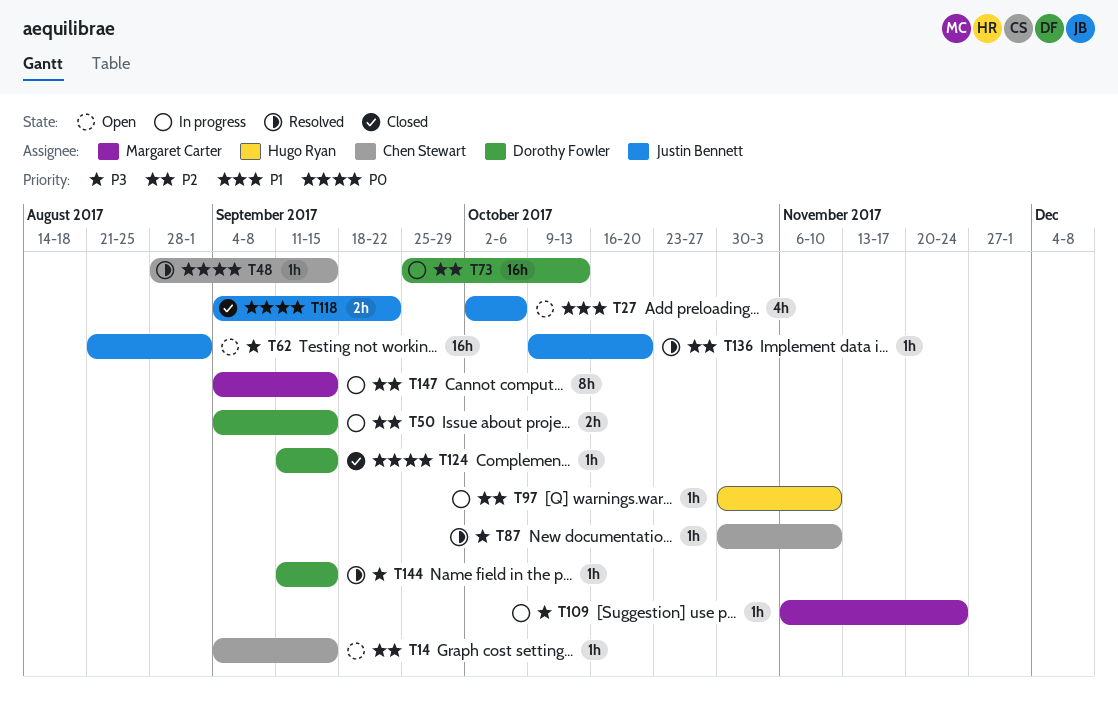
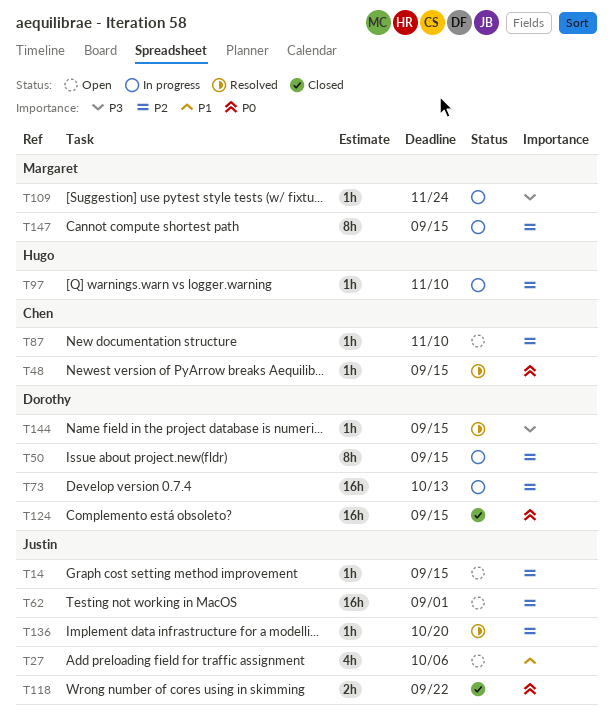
T14, owner: Chen Stewart -> Justin Bennett
T50, estimate: 2h -> 8h
T62, priority: P3 -> P2
T87, status: Resolved -> Open
T87, priority: P3 -> P2
T124, estimate: 1h -> 16h

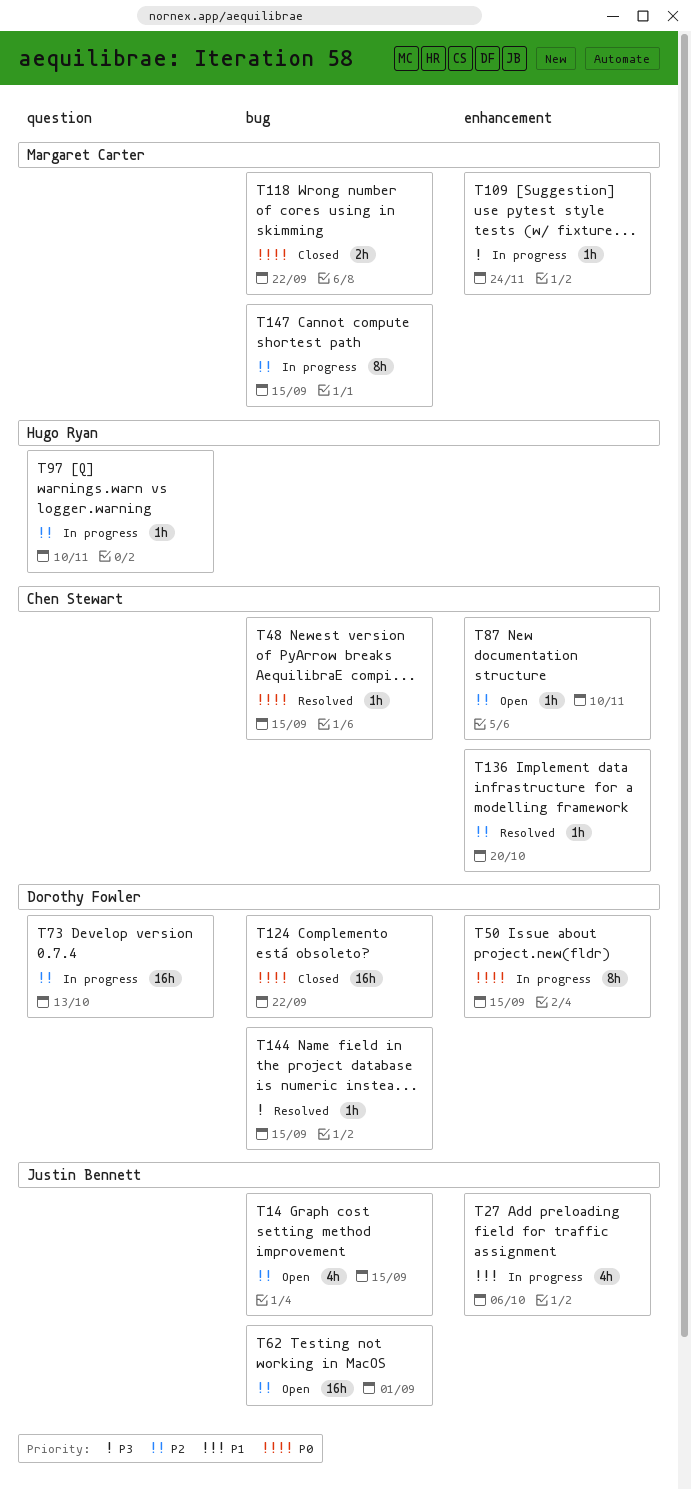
T14, estimate: 1h -> 4h
T27, status: Open -> In progress
T50, priority: P2 -> P0
T118, owner: Justin Bennett -> Margaret Carter
T124, due: Sep 15 -> Sep 22
T136, owner: Justin Bennett -> Chen Stewart

